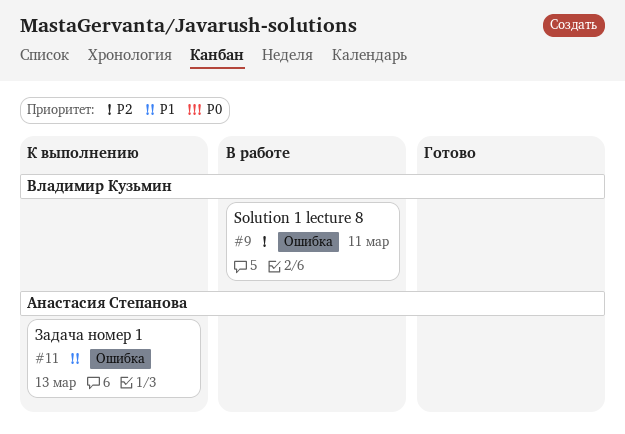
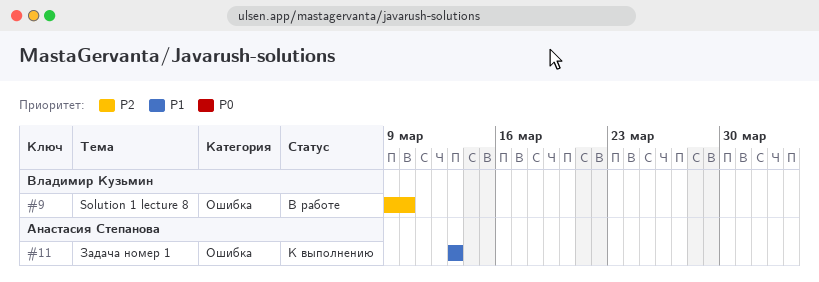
#9, due: Mar 11 -> Mar 10

